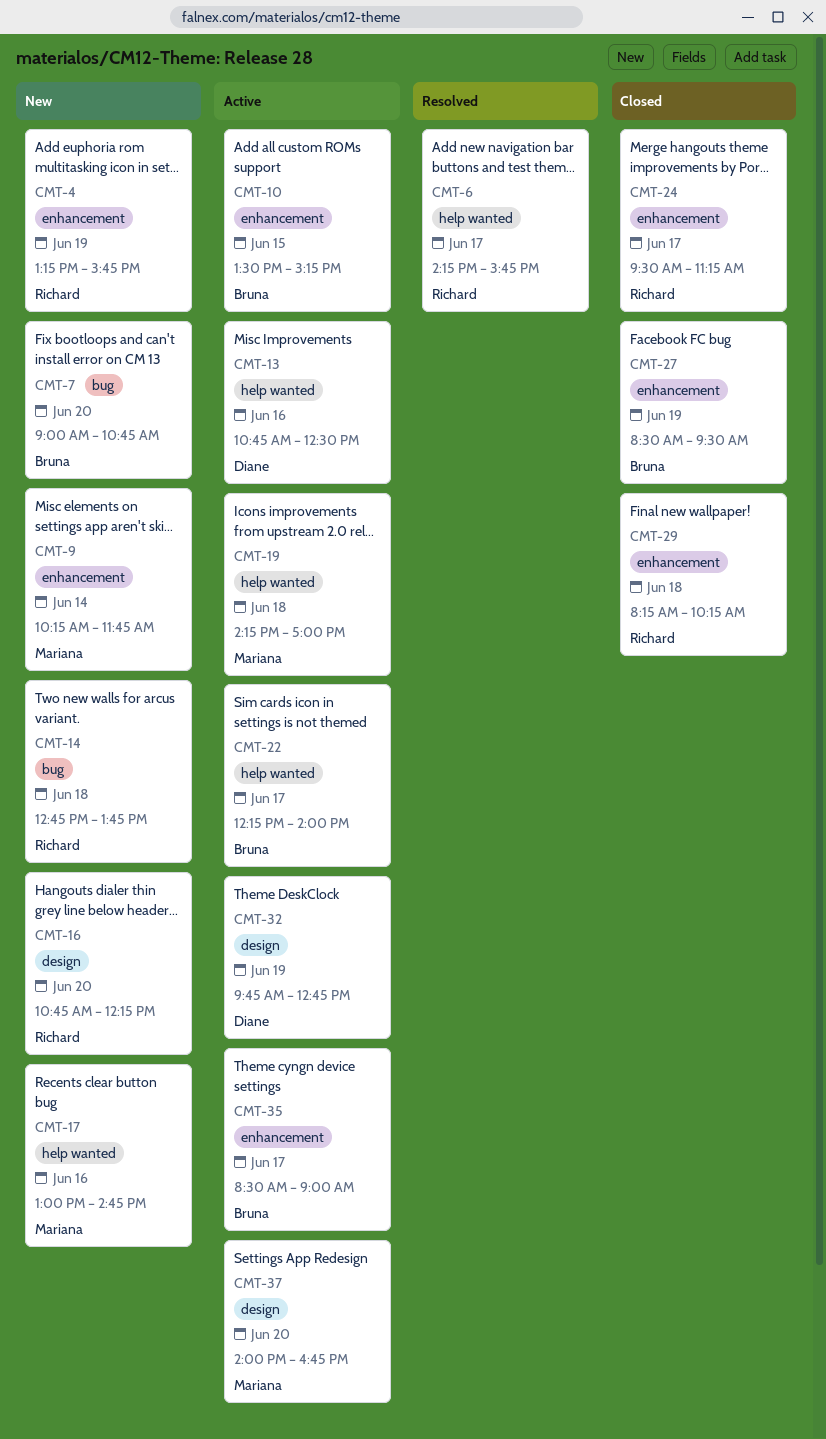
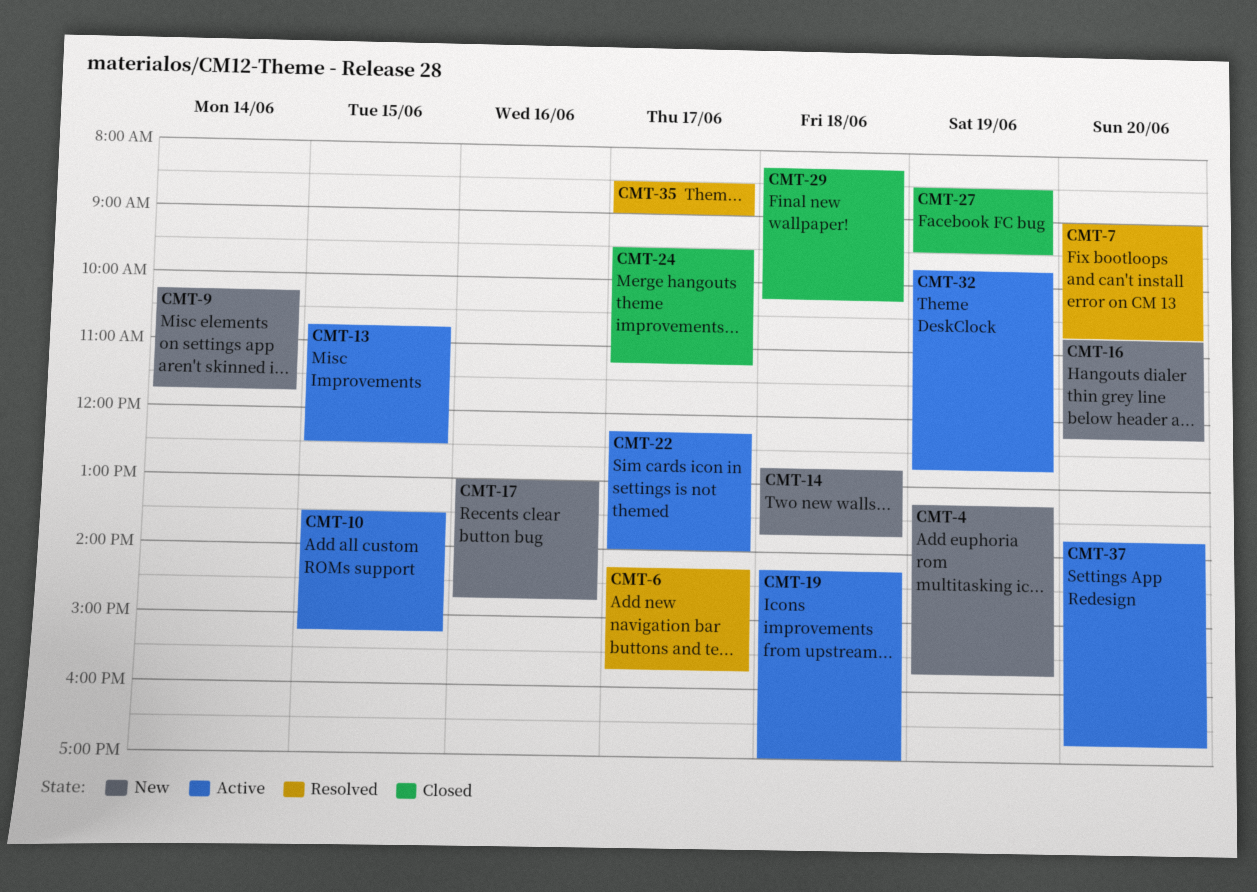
CMT-7, status: New -> Resolved
CMT-13, day: Jun 16 -> Jun 15
CMT-35, status: Active -> Resolved
CMT-37, begins: 14:00 -> 13:45

